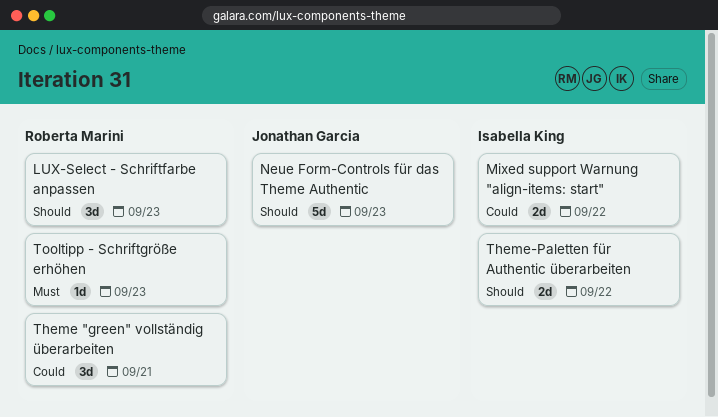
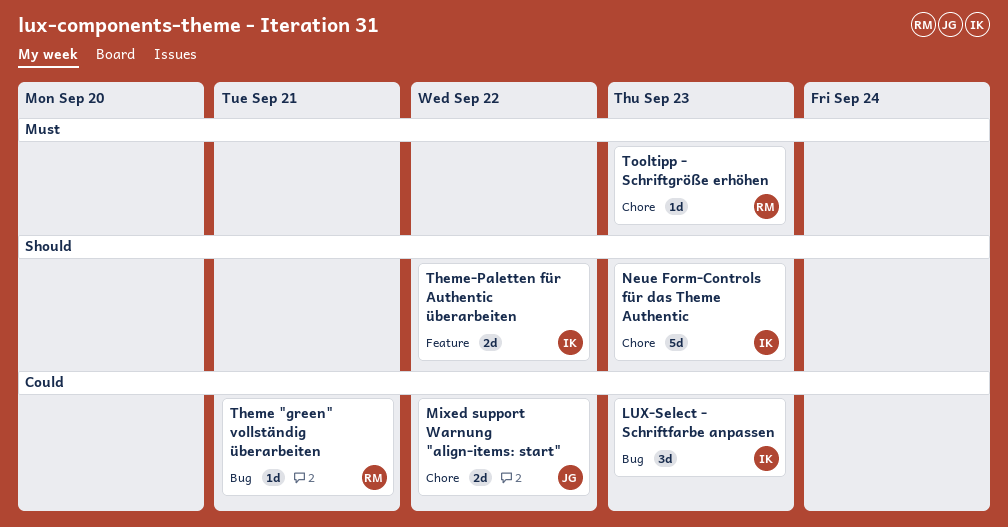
LUX-Select - Schriftfarbe anpassen, owner: Roberta Marini -> Isabella King
LUX-Select - Schriftfarbe anpassen, priority: Should -> Could
Mixed support Warnung "align-items: start", owner: Isabella King -> Jonathan Garcia
Neue Form-Controls für das Theme Authentic, owner: Jonathan Garcia -> Isabella King
Theme "green" vollständig überarbeiten, estimate: 3d -> 1d

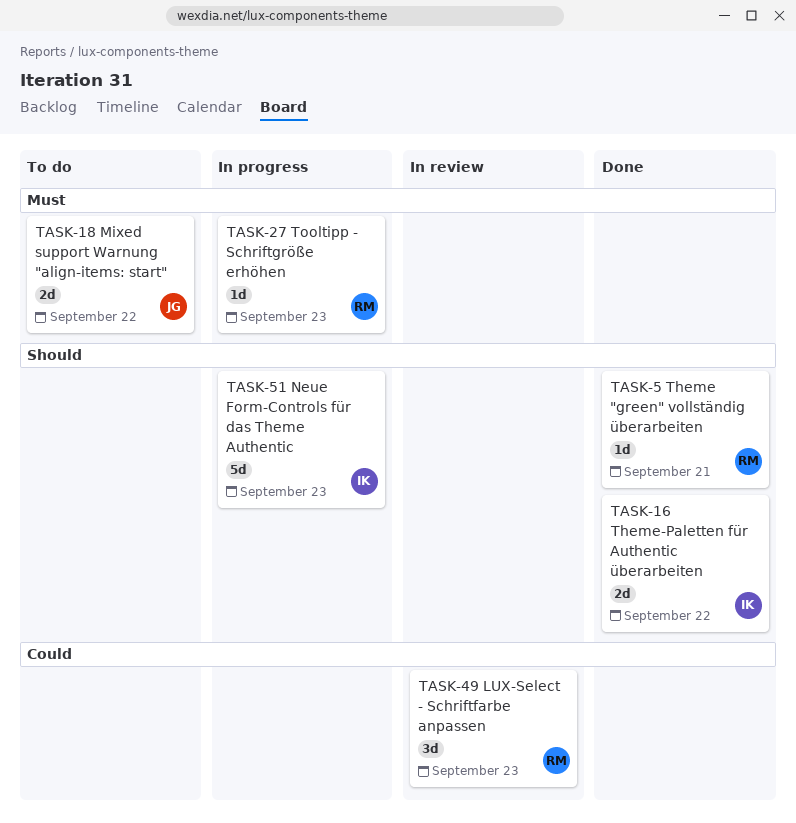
LUX-Select - Schriftfarbe anpassen, owner: IK -> RM
Mixed support Warnung "align-items: start", priority: Could -> Must
Theme "green" vollständig überarbeiten, priority: Could -> Should

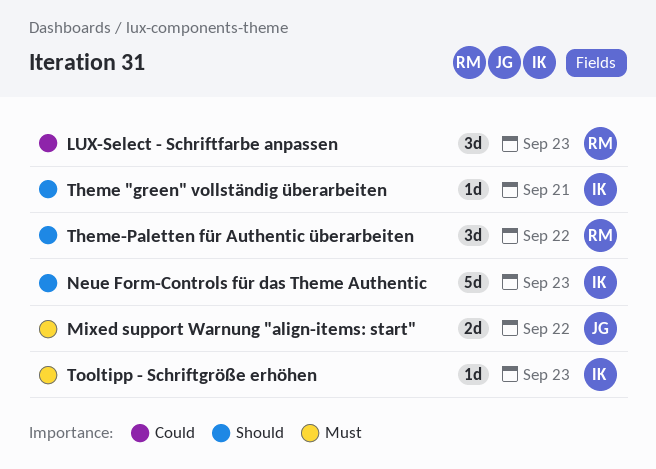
Theme "green" vollständig überarbeiten, owner: RM -> IK
Theme-Paletten für Authentic überarbeiten, owner: IK -> RM
Theme-Paletten für Authentic überarbeiten, estimate: 2d -> 3d
Tooltipp - Schriftgröße erhöhen, owner: RM -> IK

